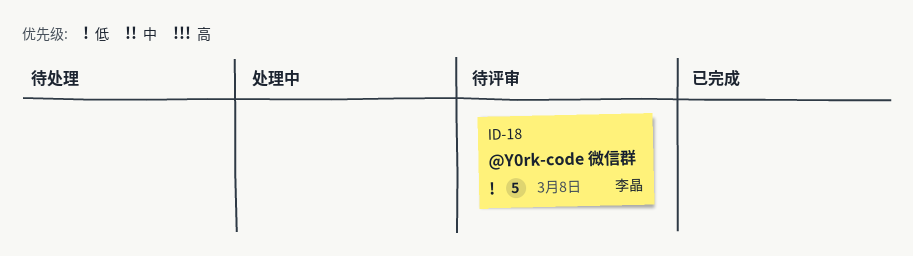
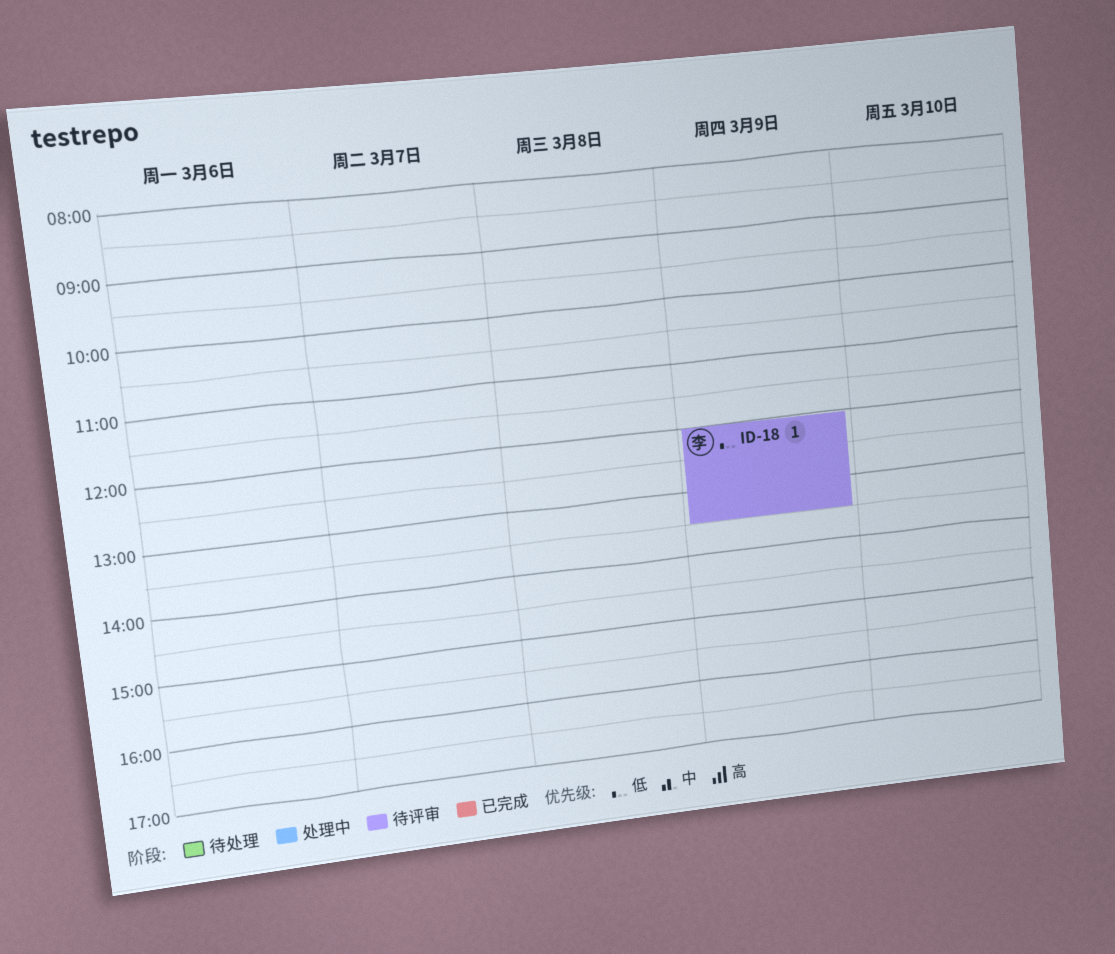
ID-18, estimate: 5 -> 1
ID-18, day: Mar 8 -> Mar 9

